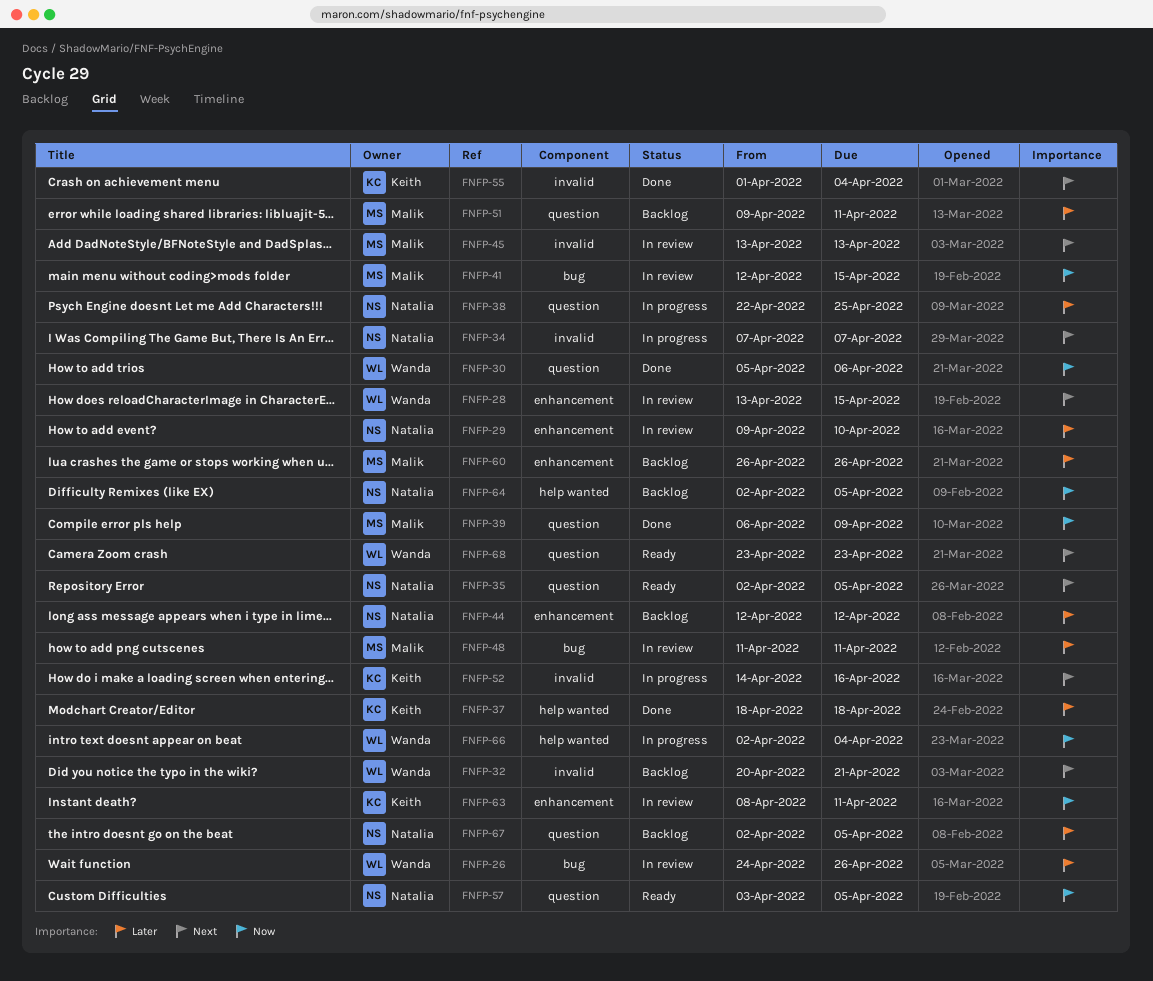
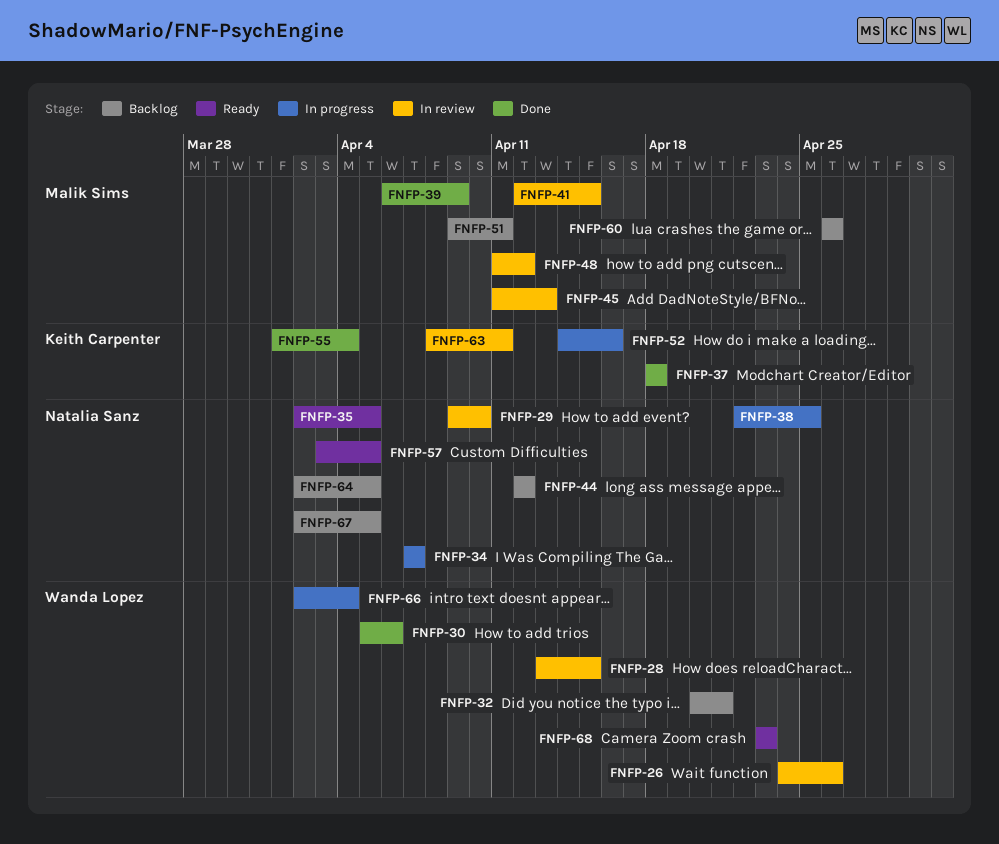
FNFP-45, start: Apr 13 -> Apr 11
FNFP-48, due: Apr 11 -> Apr 12

